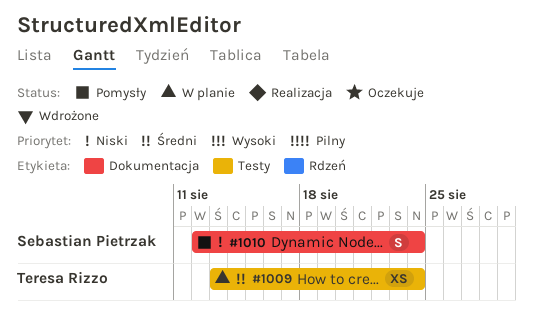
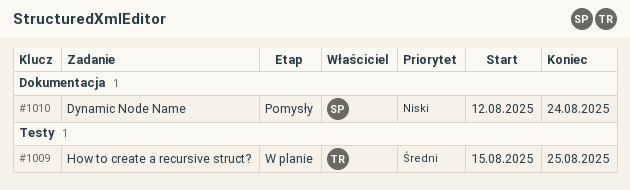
#1009, start: Aug 13 -> Aug 15
#1009, due: Aug 24 -> Aug 25

